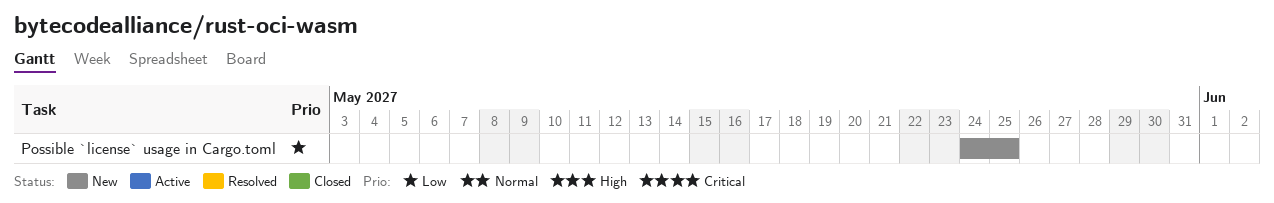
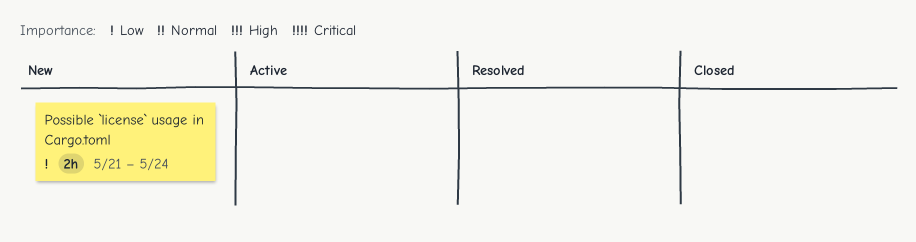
Possible `license` usage in Cargo.toml, start: May 24 -> May 21
Possible `license` usage in Cargo.toml, due: May 25 -> May 24

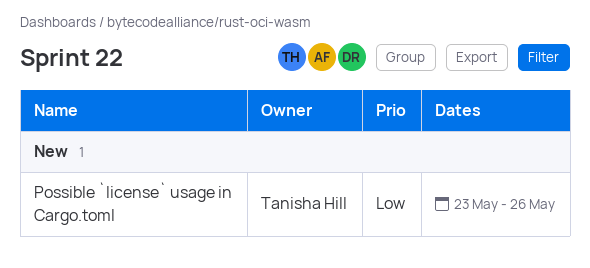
Possible `license` usage in Cargo.toml, start: May 21 -> May 23
Possible `license` usage in Cargo.toml, due: May 24 -> May 26

